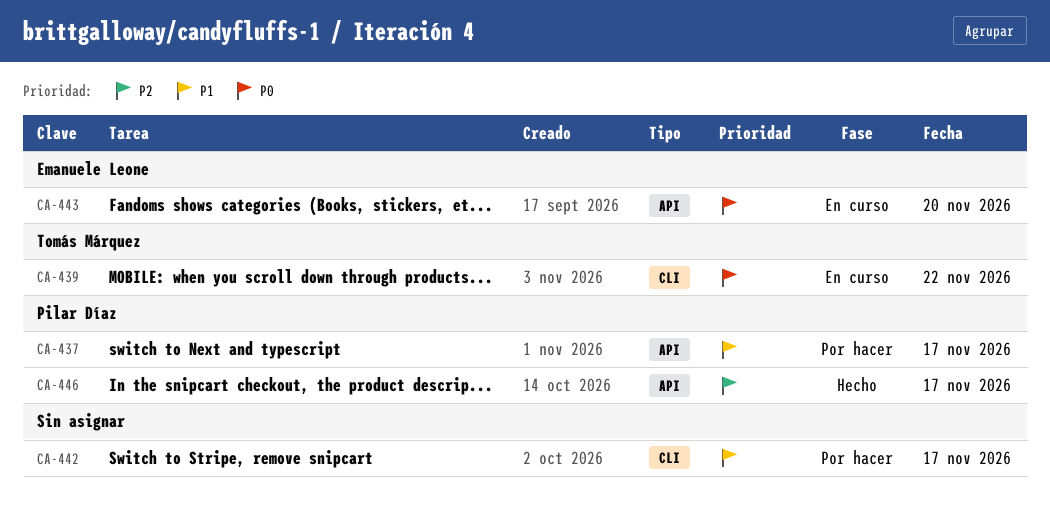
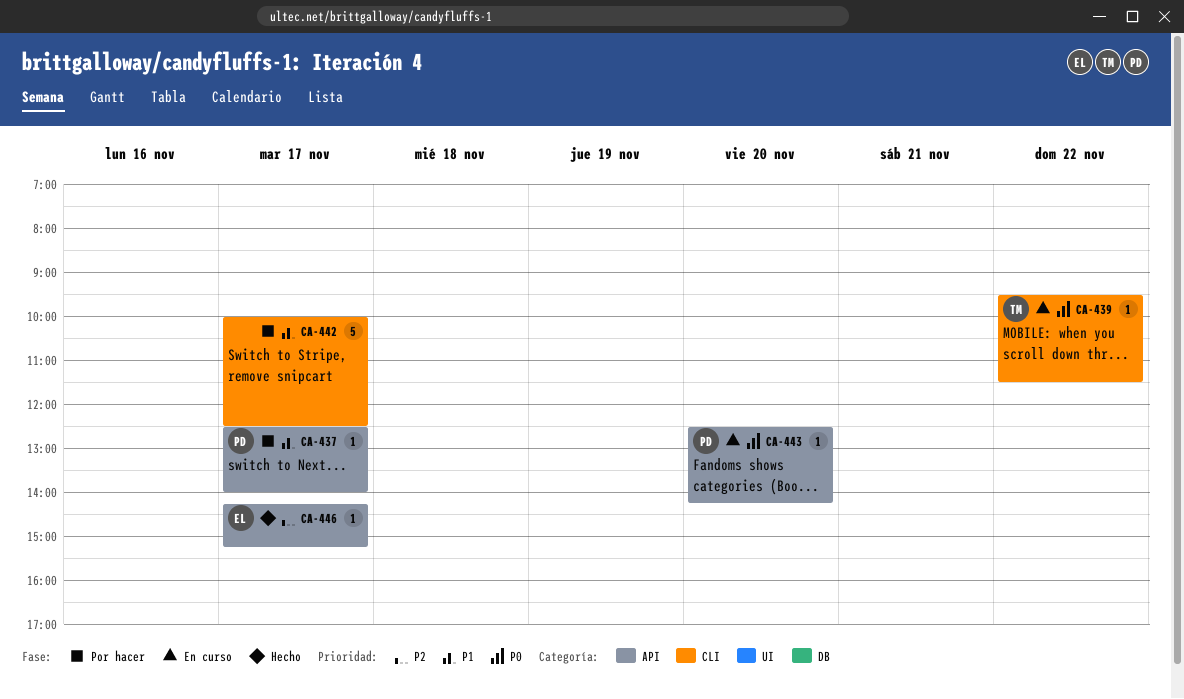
CA-443, owner: Emanuele Leone -> Pilar Díaz
CA-446, owner: Pilar Díaz -> Emanuele Leone

